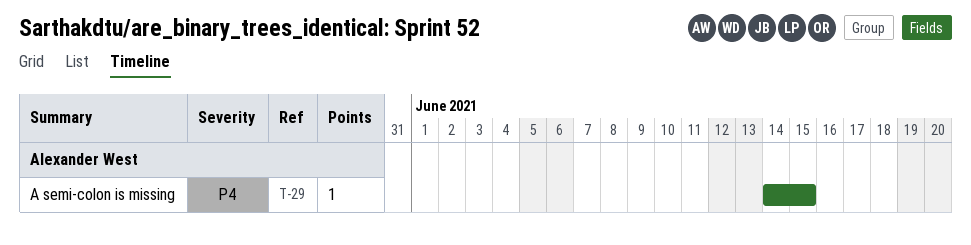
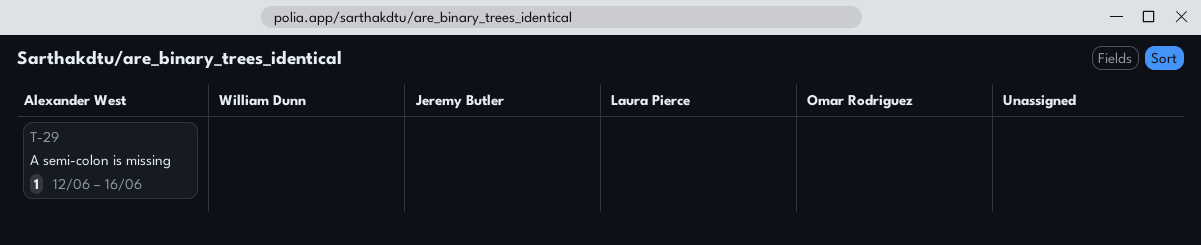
T-29, start: Jun 14 -> Jun 12
T-29, due: Jun 15 -> Jun 16

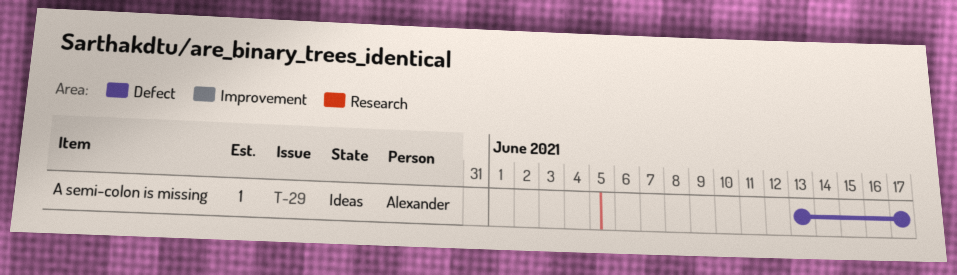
T-29, start: Jun 12 -> Jun 13
T-29, due: Jun 16 -> Jun 17

